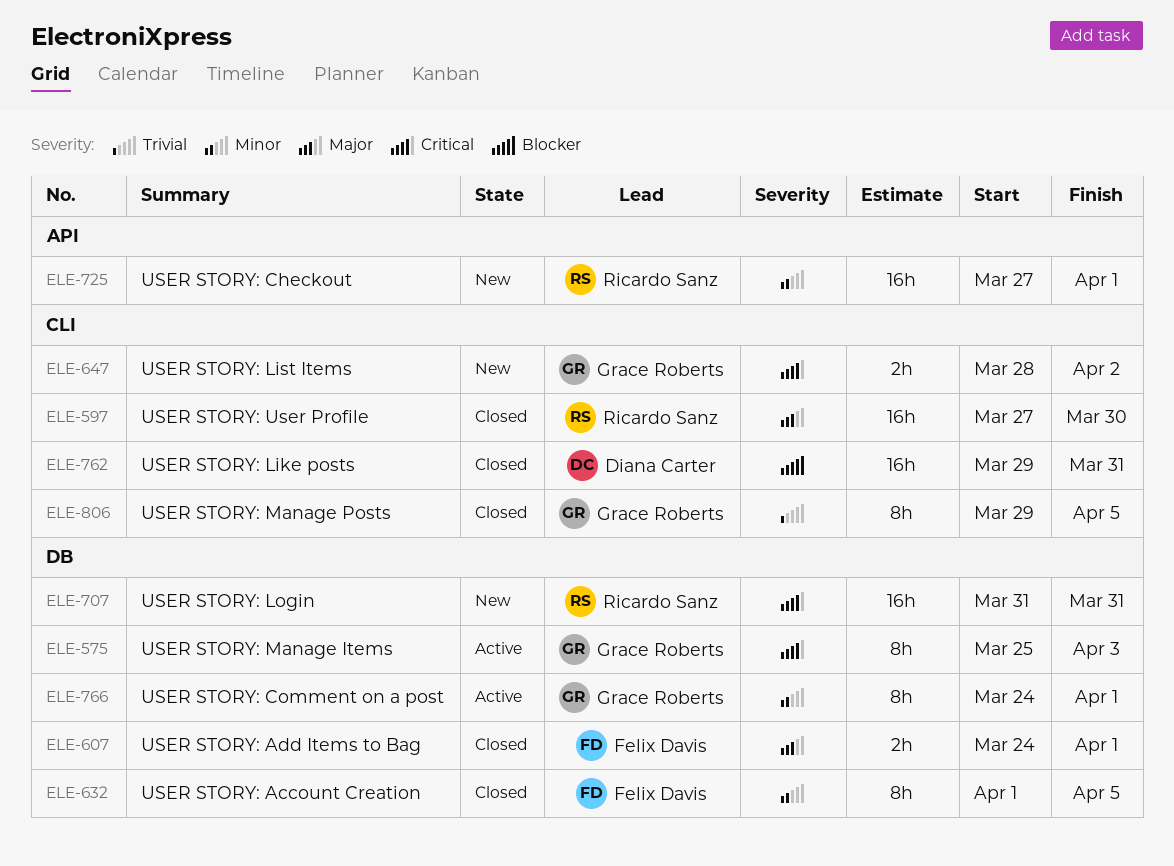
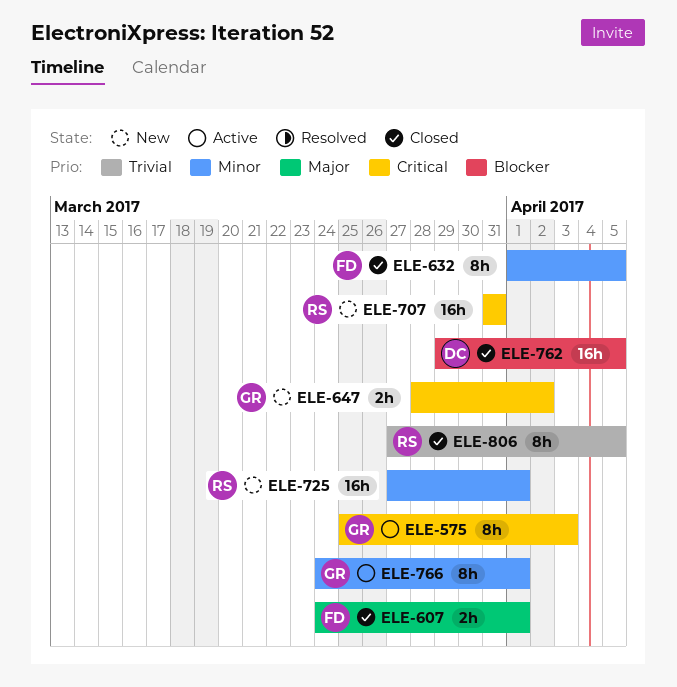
ELE-597: present -> none
ELE-762, due: Mar 31 -> Apr 5
ELE-806, owner: Grace Roberts -> Ricardo Sanz
ELE-806, start: Mar 29 -> Mar 27

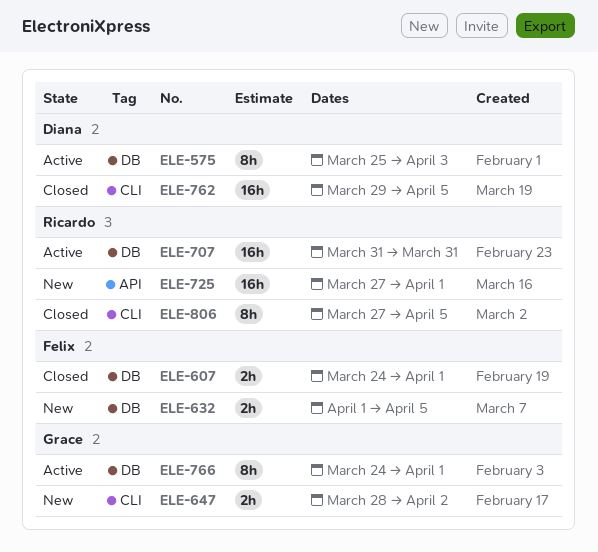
ELE-575, owner: Grace -> Diana
ELE-632, status: Closed -> New
ELE-632, estimate: 8h -> 2h
ELE-707, status: New -> Active

